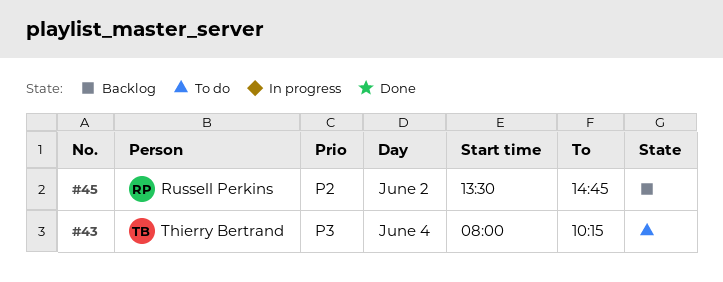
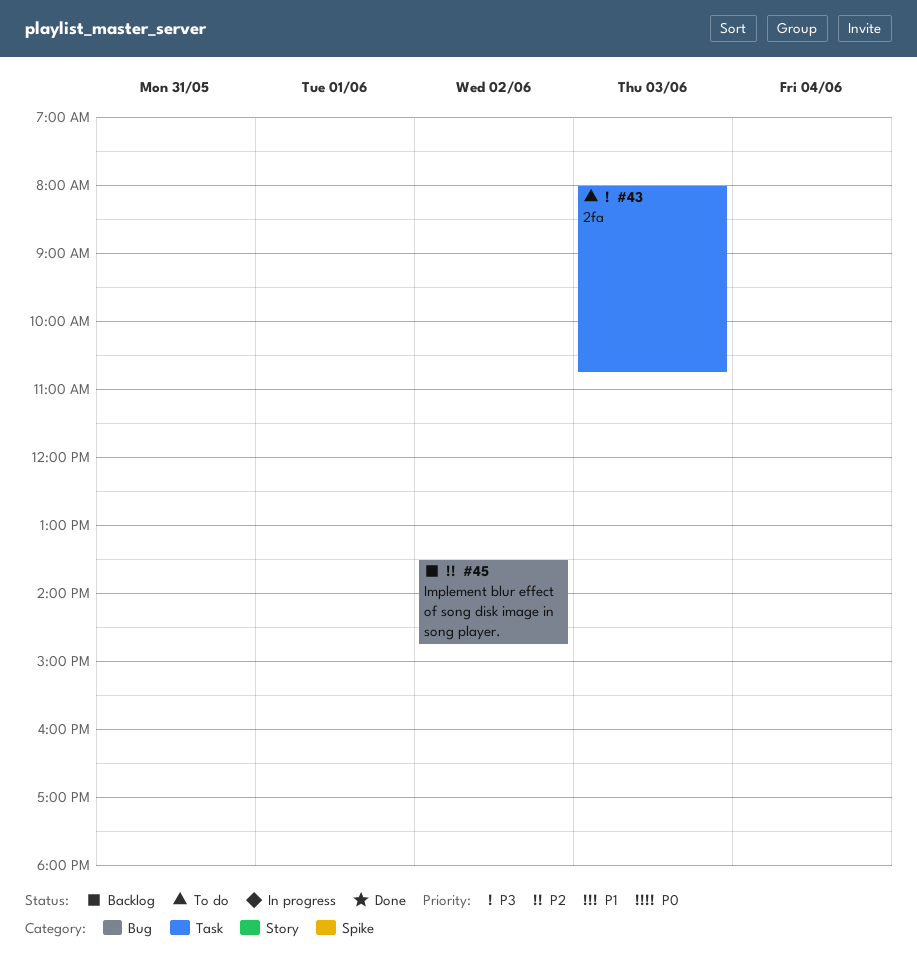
#43, day: Jun 4 -> Jun 3
#43, ends: 10:15 -> 10:45

